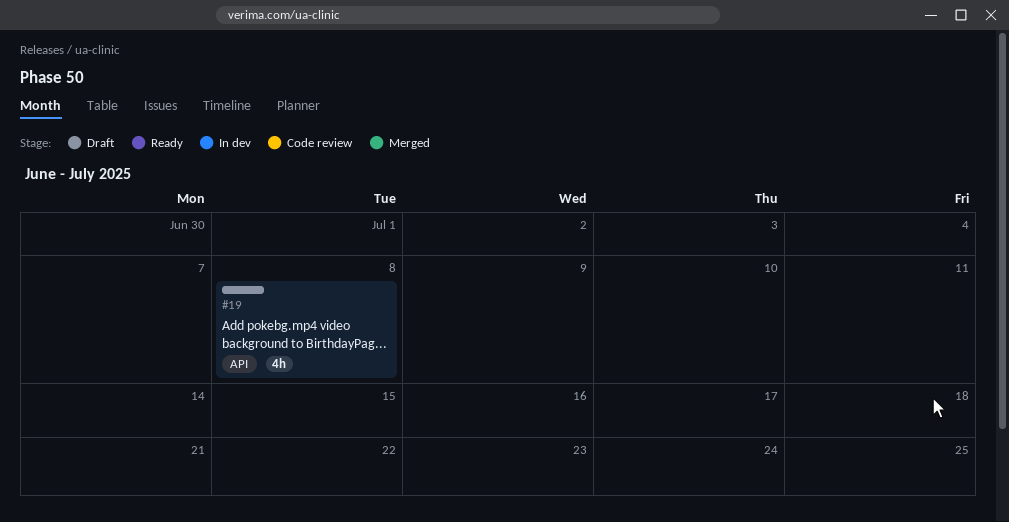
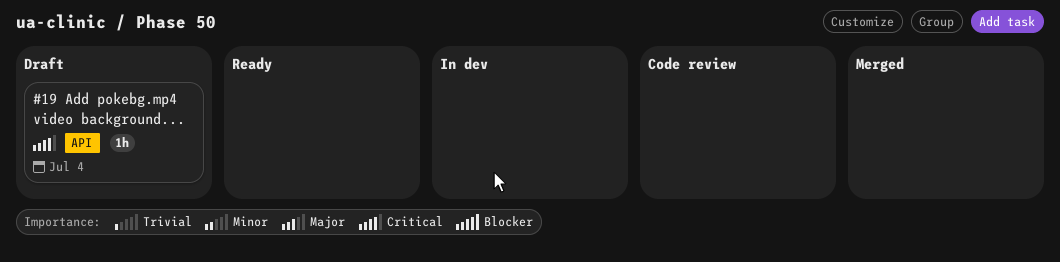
#19, estimate: 4h -> 1h
#19, due: Jul 8 -> Jul 4

